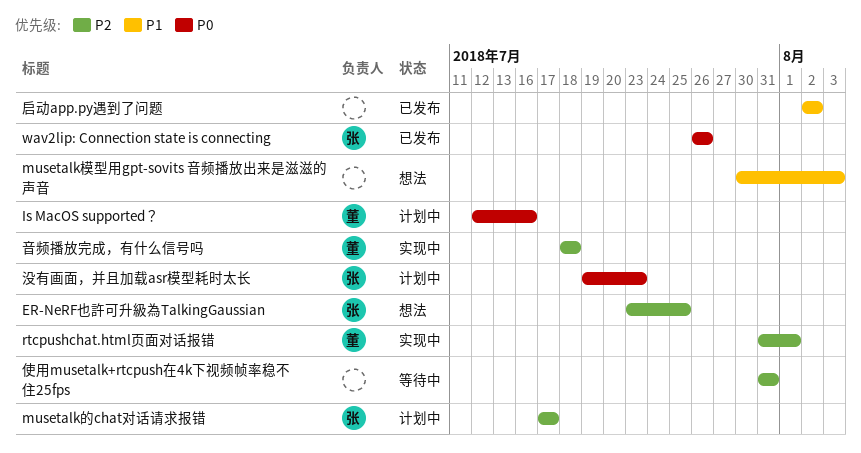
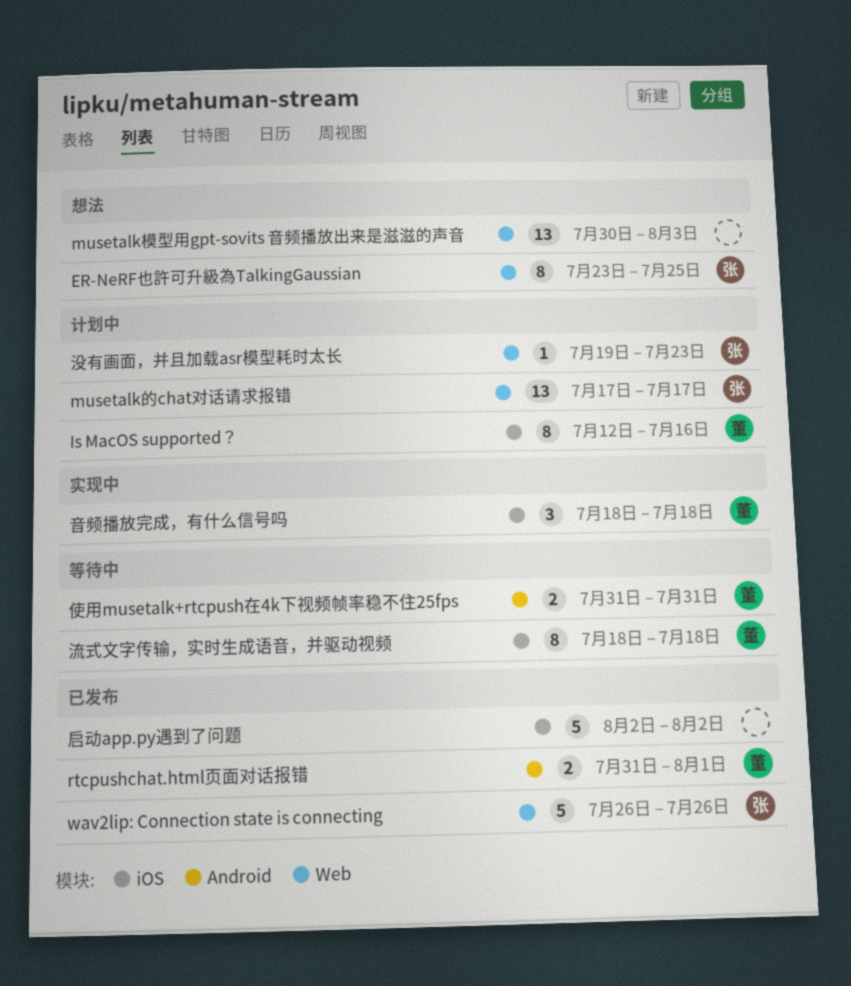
rtcpushchat.html页面对话报错, status: 实现中 -> 已发布
使用musetalk+rtcpush在4k下视频帧率稳不住25fps, owner: none -> 董
流式文字传输，实时生成语音，并驱动视频: none -> present

